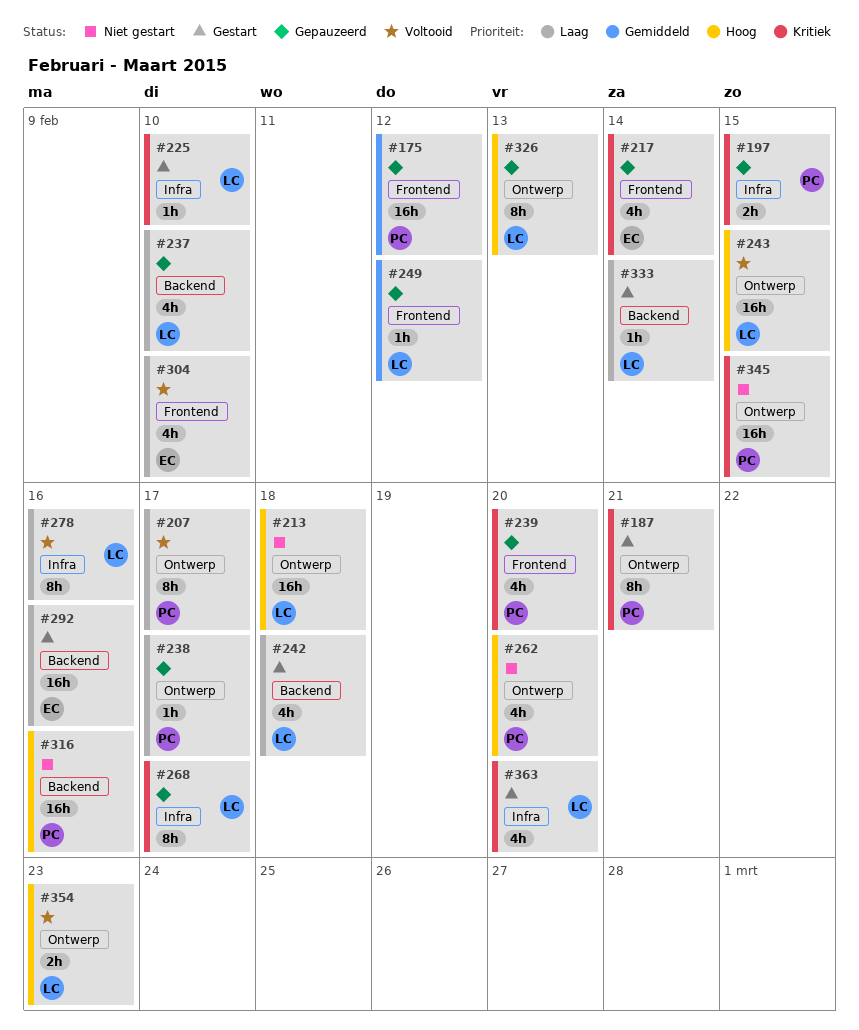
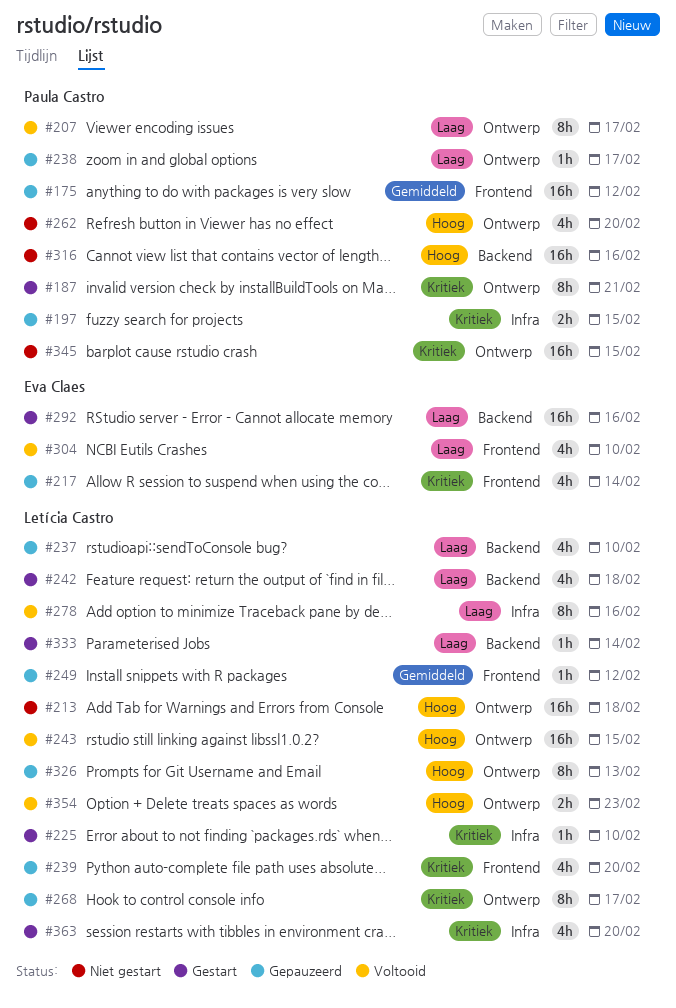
#239, owner: Paula Castro -> Letícia Castro
#268, label: Infra -> Ontwerp

